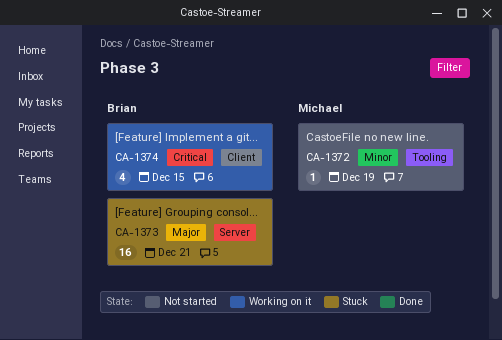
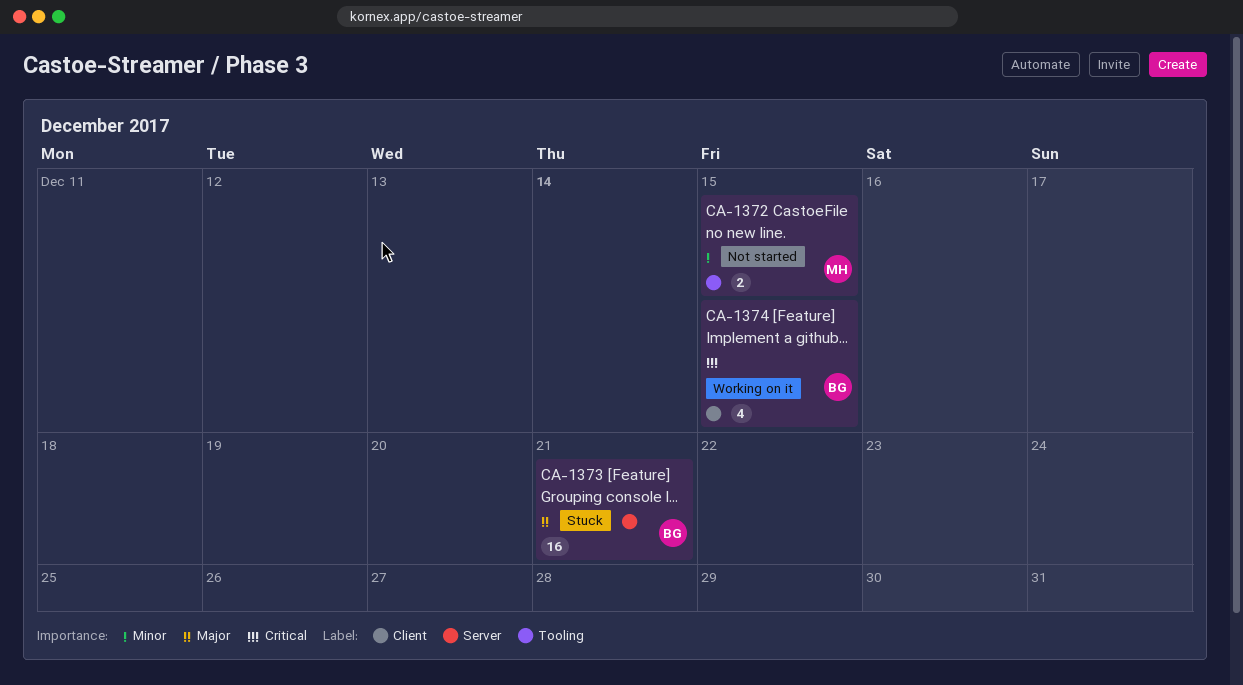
CA-1372, estimate: 1 -> 2
CA-1372, due: Dec 19 -> Dec 15

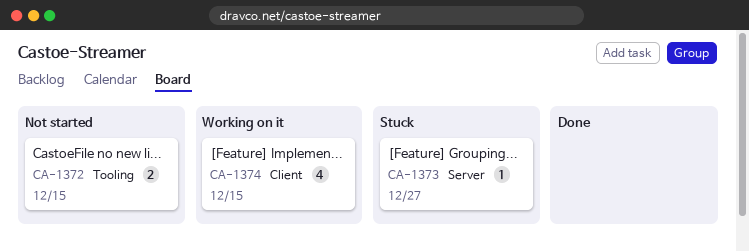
CA-1373, estimate: 16 -> 1
CA-1373, due: Dec 21 -> Dec 27

